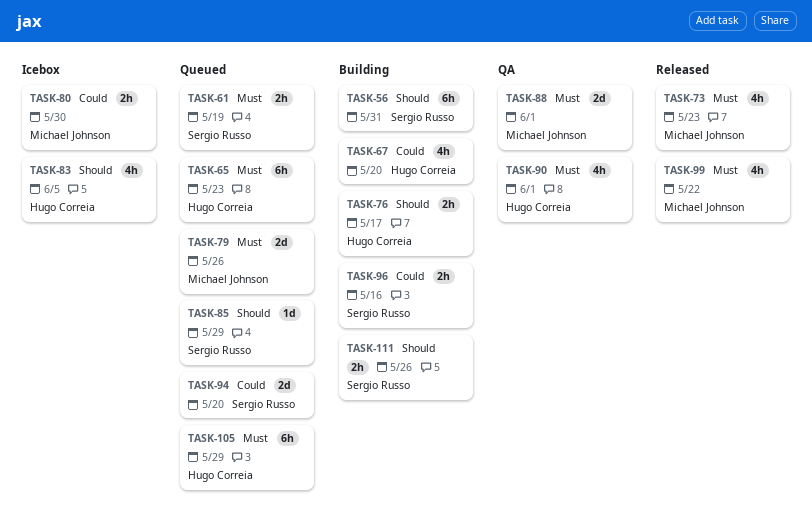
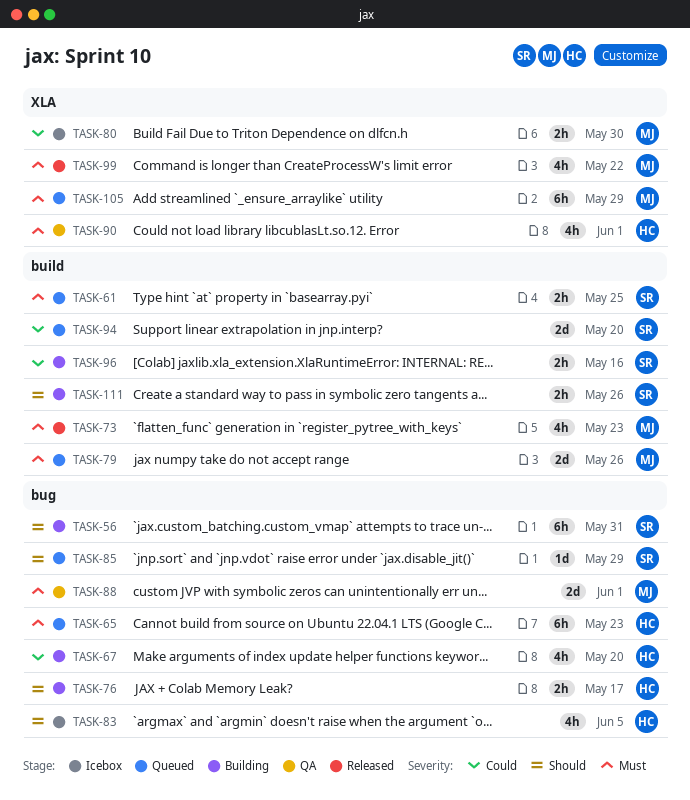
TASK-61, due: May 19 -> May 25
TASK-105, owner: Hugo Correia -> Michael Johnson

